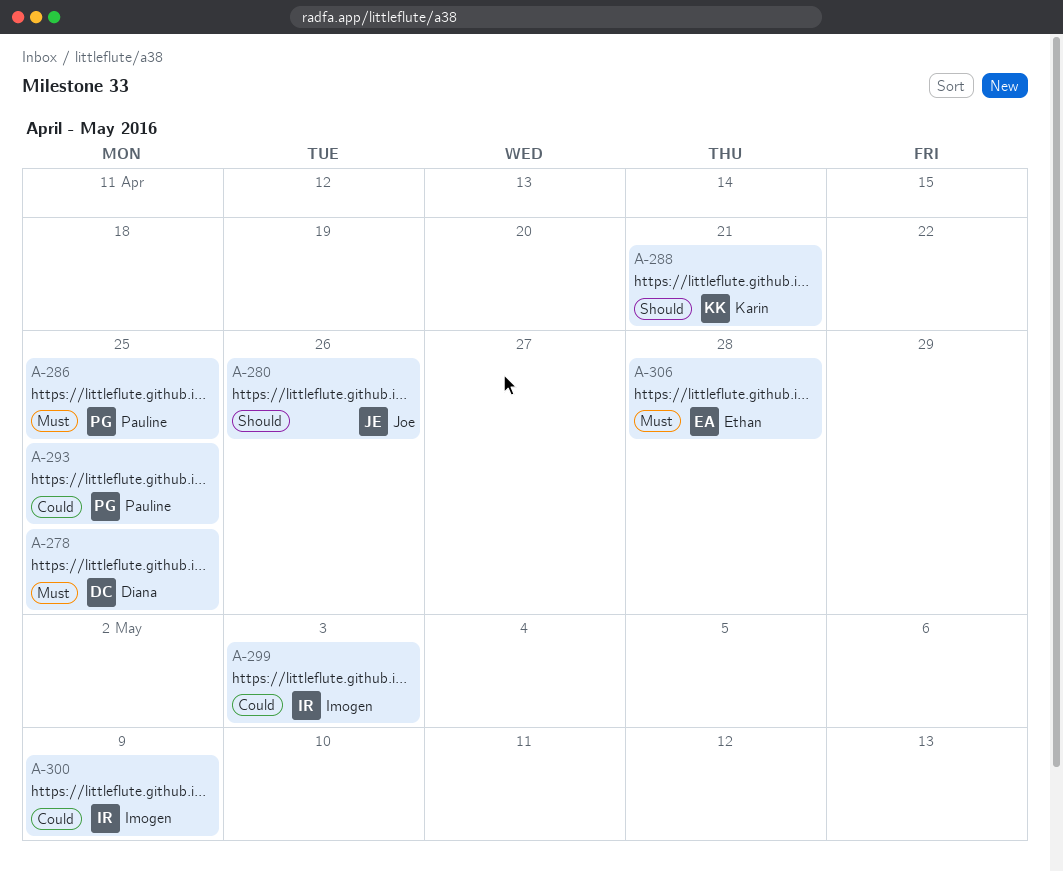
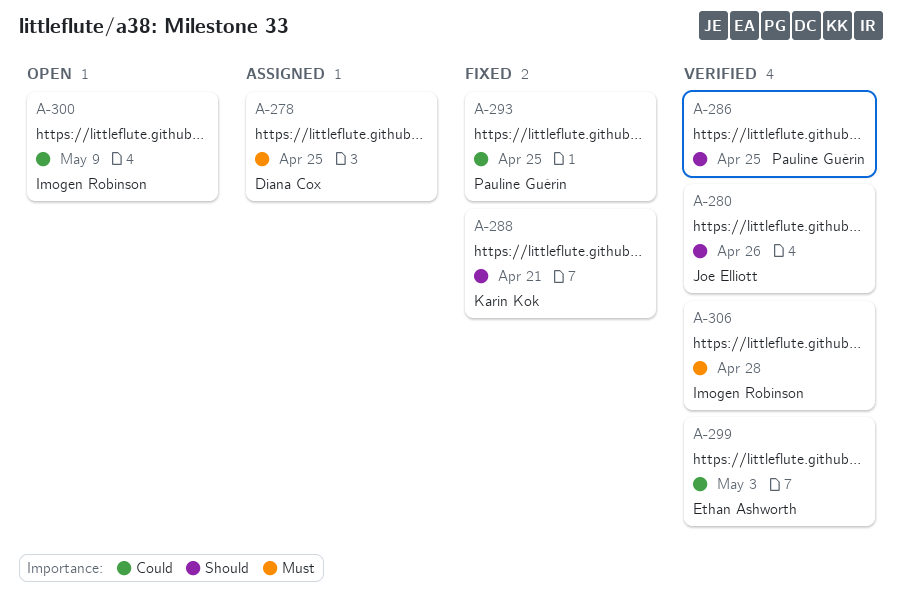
A-286, priority: Must -> Should
A-299, owner: Imogen Robinson -> Ethan Ashworth
A-306, owner: Ethan Ashworth -> Imogen Robinson

